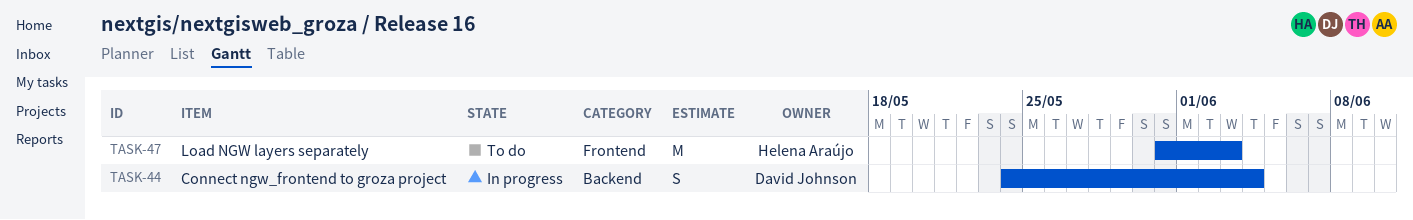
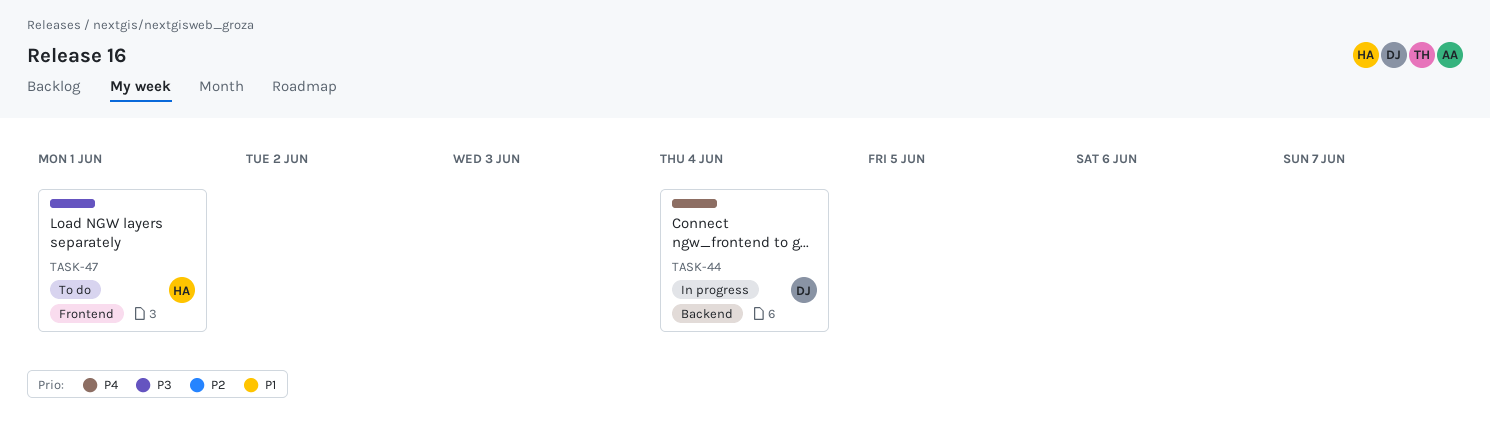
TASK-47, due: Jun 3 -> Jun 1

